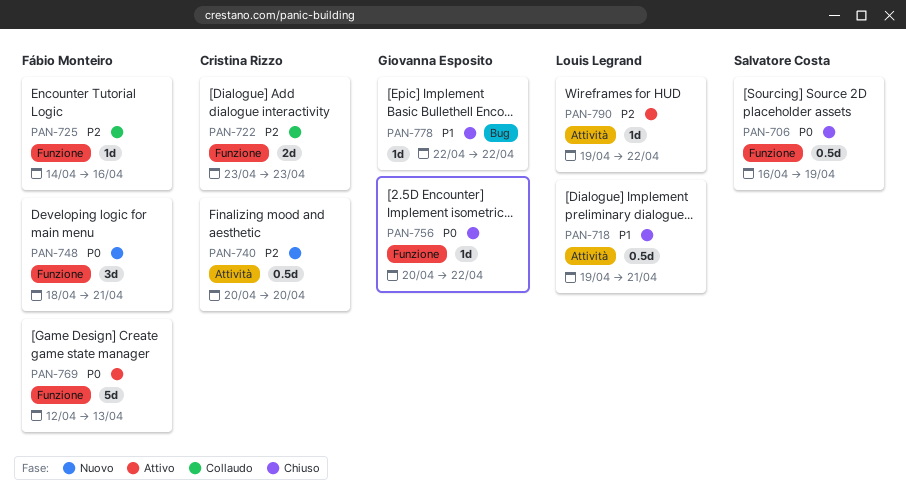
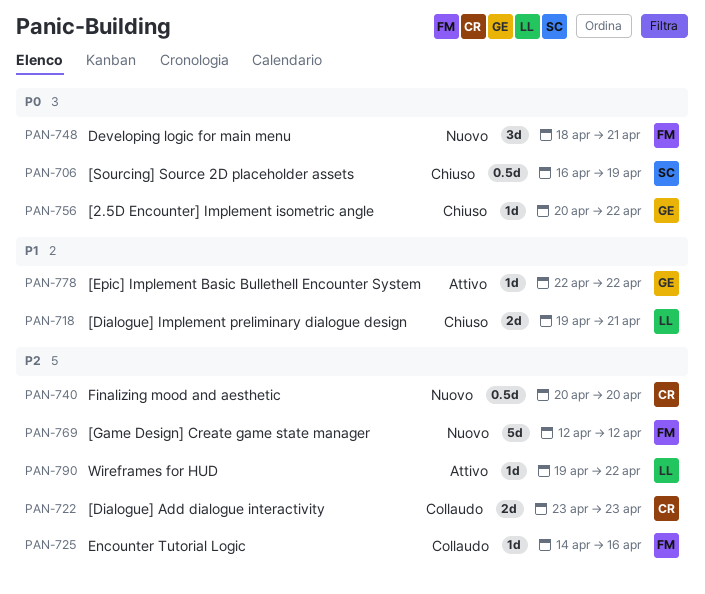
PAN-718, estimate: 0.5d -> 2d
PAN-769, status: Attivo -> Nuovo
PAN-769, priority: P0 -> P2
PAN-769, due: Apr 13 -> Apr 12
PAN-778, status: Chiuso -> Attivo

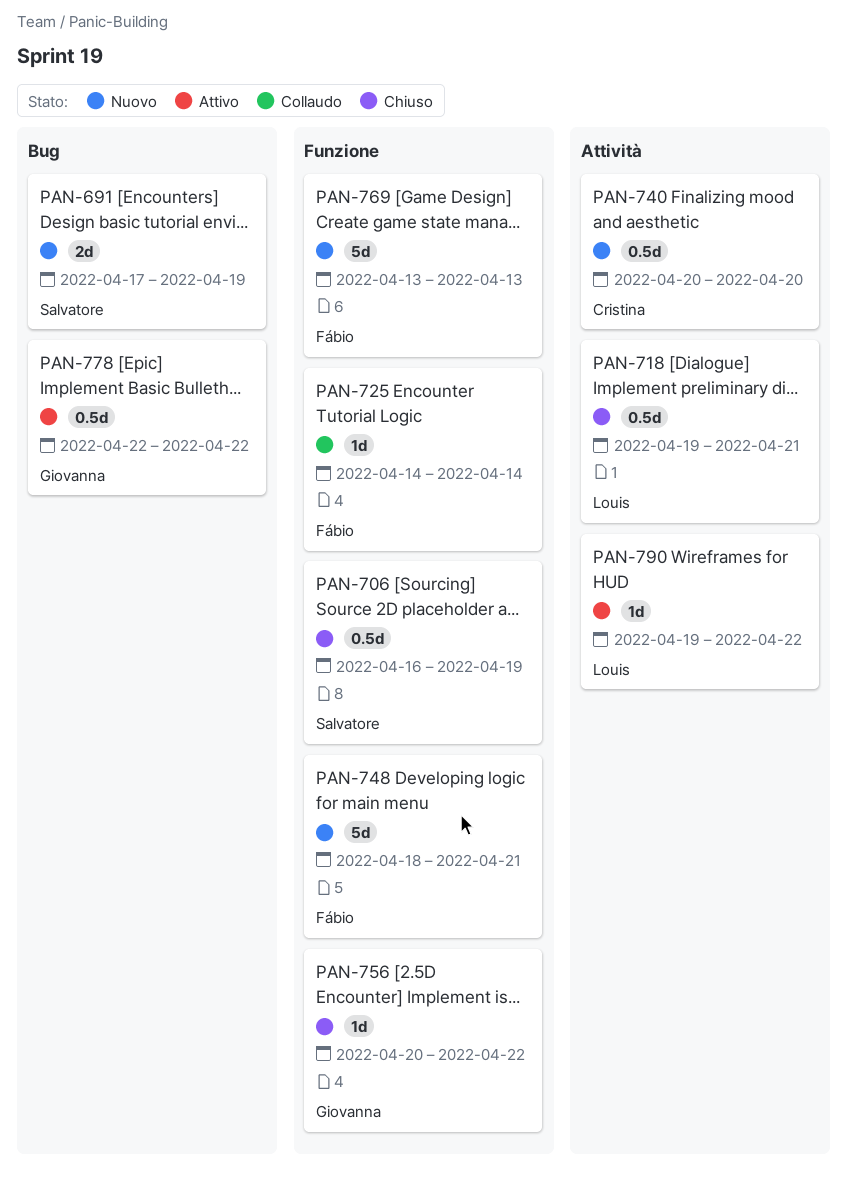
PAN-691: none -> present
PAN-718, estimate: 2d -> 0.5d
PAN-722: present -> none
PAN-725, due: Apr 16 -> Apr 14
PAN-748, estimate: 3d -> 5d
PAN-769, start: Apr 12 -> Apr 13
PAN-769, due: Apr 12 -> Apr 13
PAN-778, estimate: 1d -> 0.5d

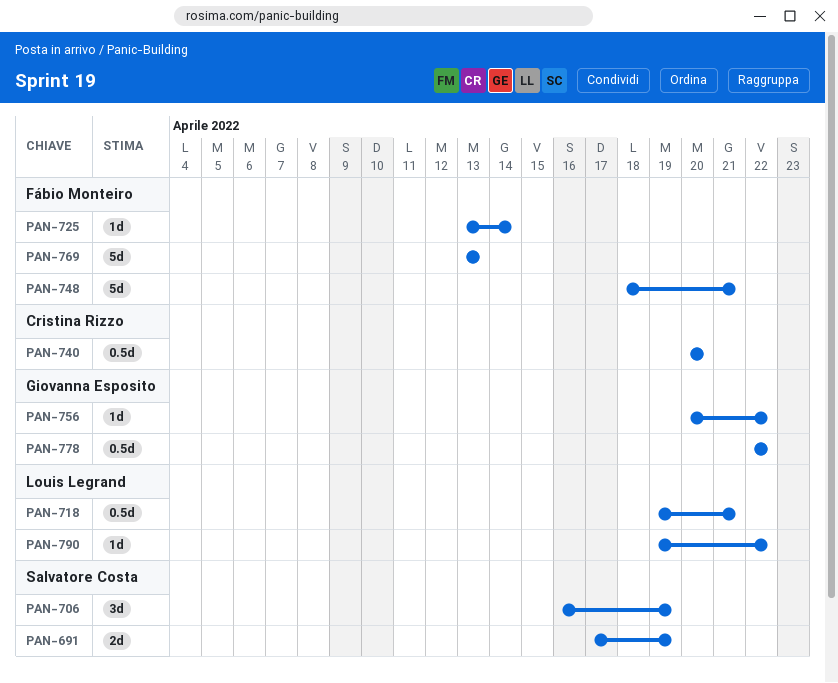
PAN-706, estimate: 0.5d -> 3d
PAN-725, start: Apr 14 -> Apr 13

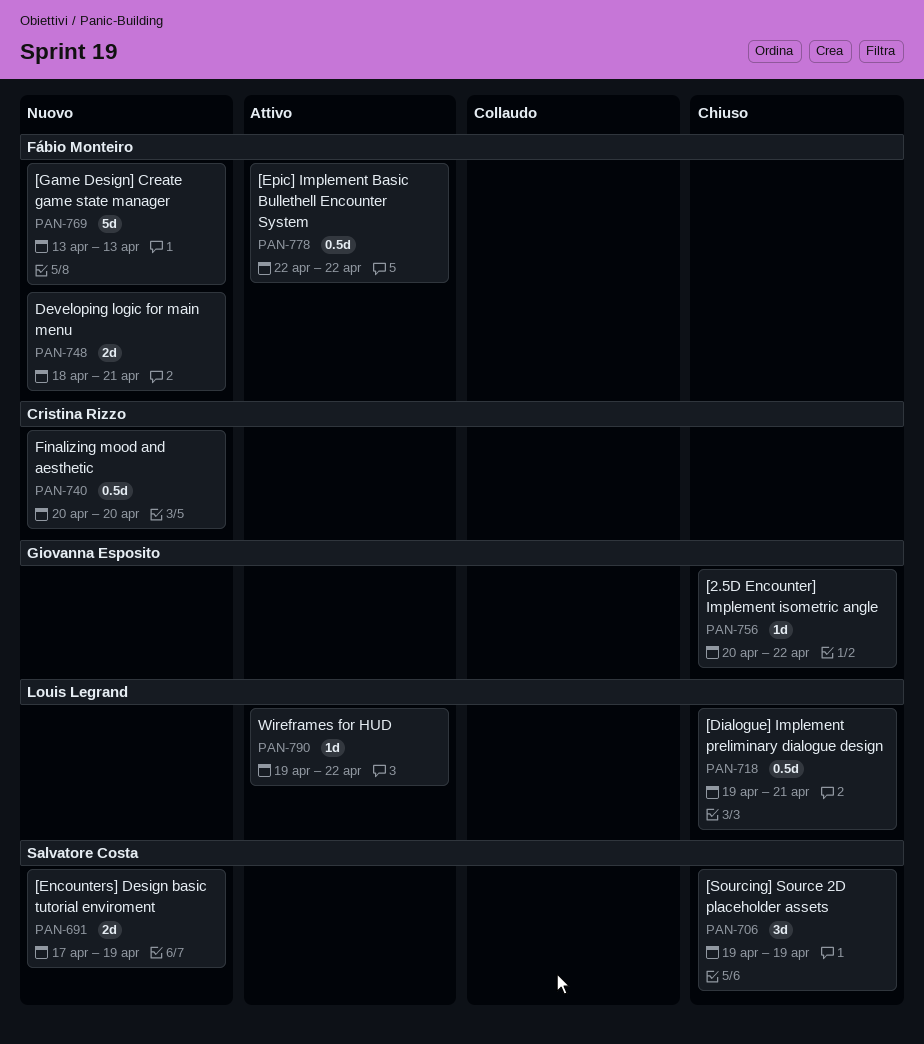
PAN-706, start: Apr 16 -> Apr 19
PAN-725: present -> none
PAN-748, estimate: 5d -> 2d
PAN-778, owner: Giovanna Esposito -> Fábio Monteiro

